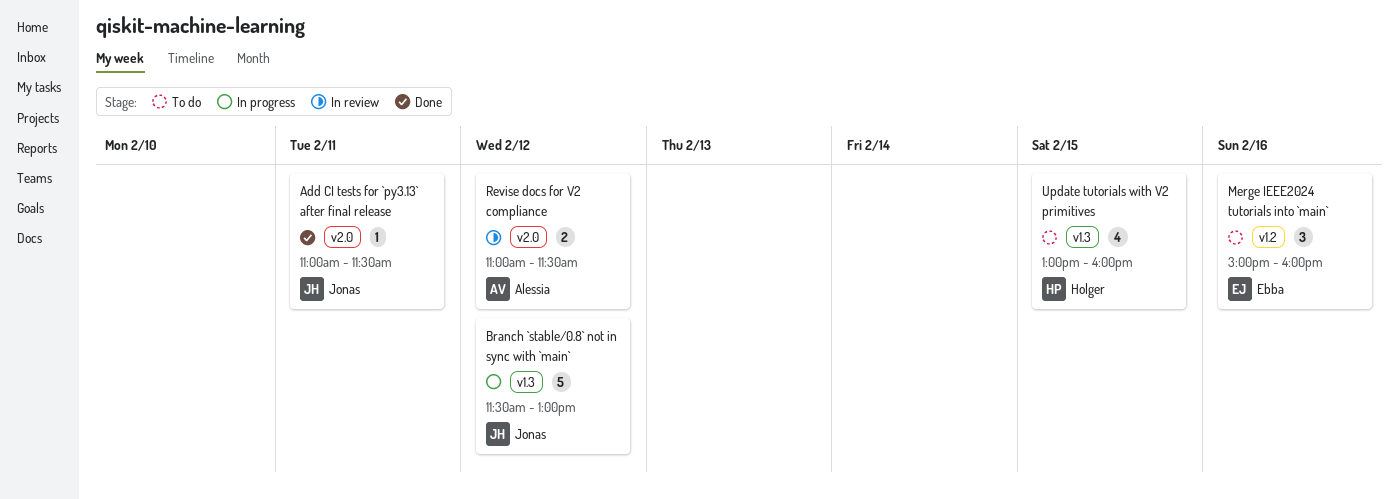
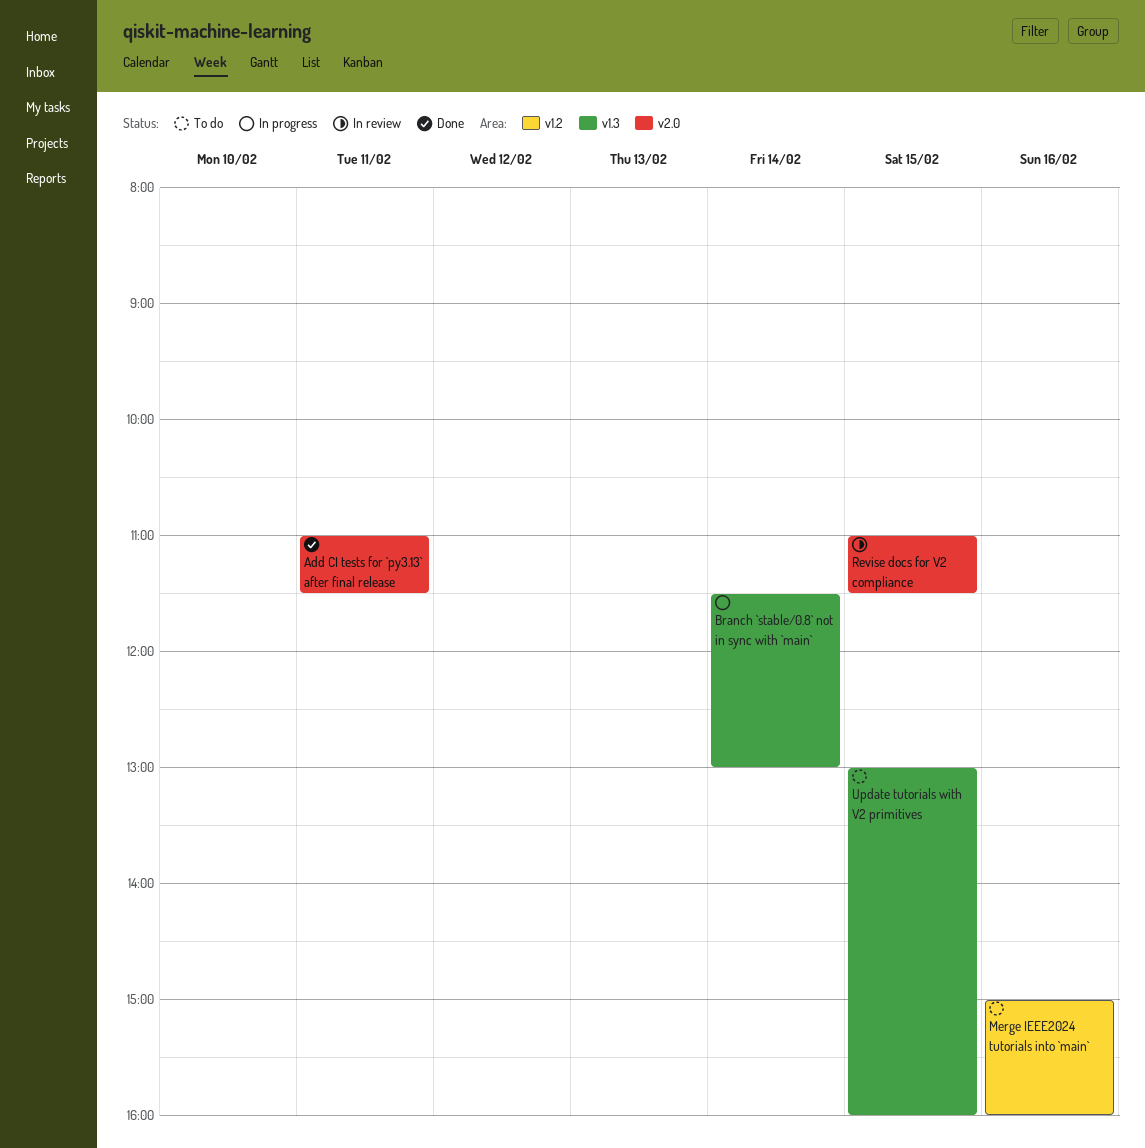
Branch `stable/0.8` not in sync with `main`, day: Feb 12 -> Feb 14
Revise docs for V2 compliance, day: Feb 12 -> Feb 15

